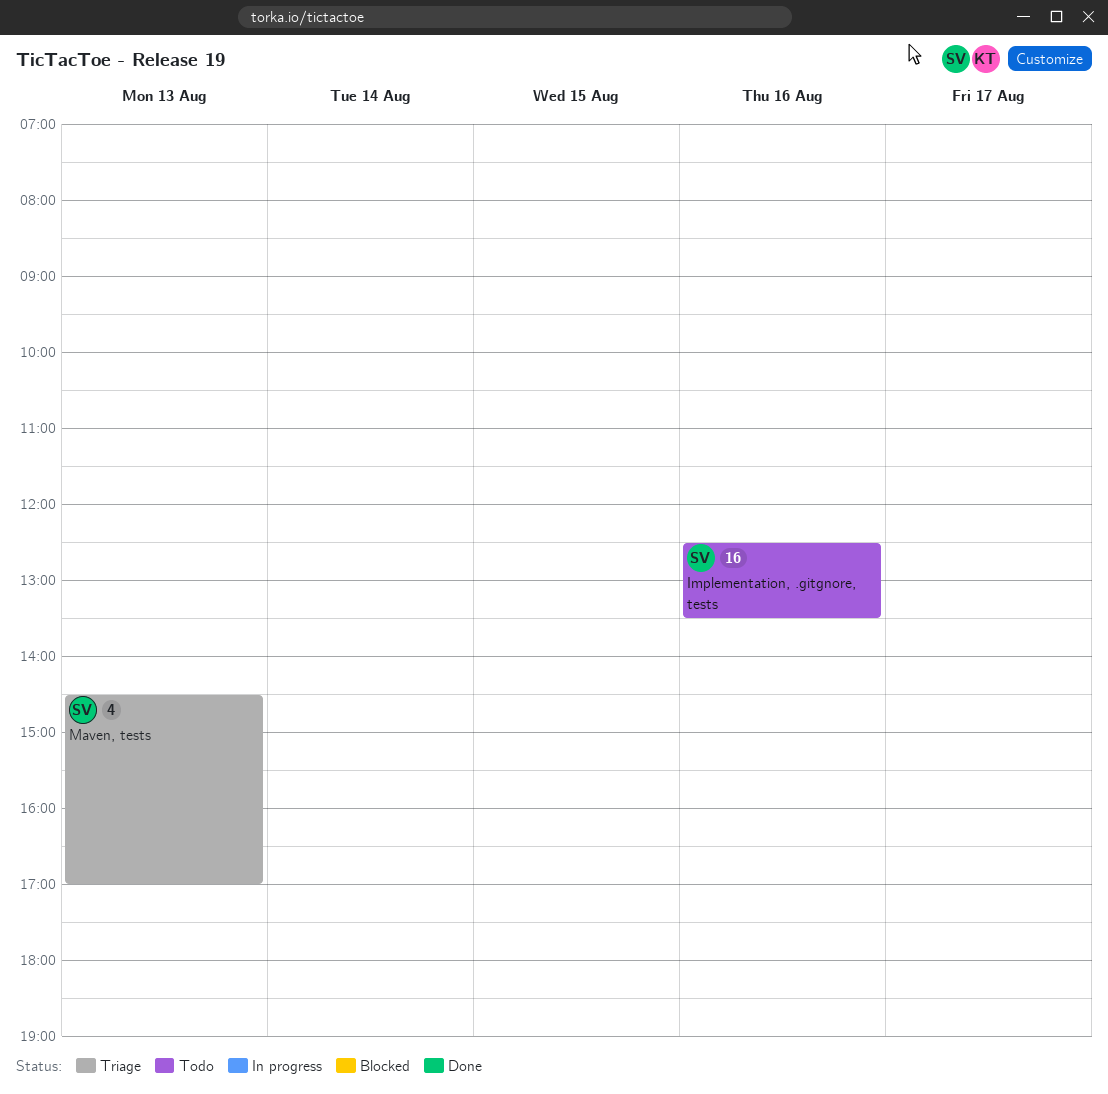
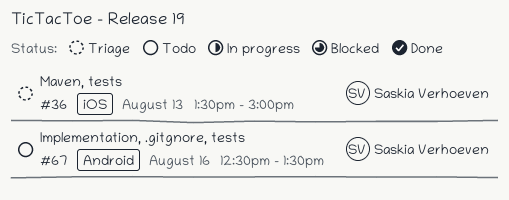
Maven, tests, begins: 14:30 -> 13:30
Maven, tests, ends: 17:00 -> 15:00

